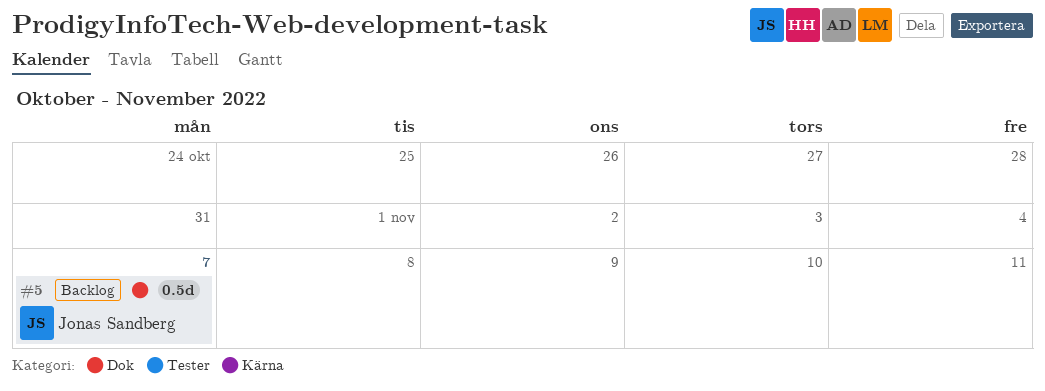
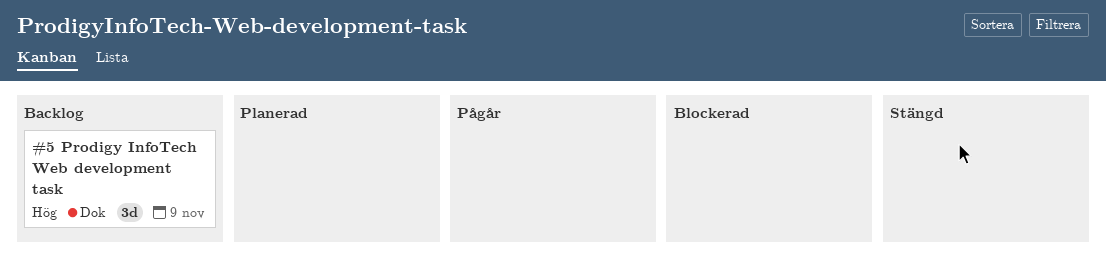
#5, estimate: 0.5d -> 3d
#5, due: Nov 7 -> Nov 9

